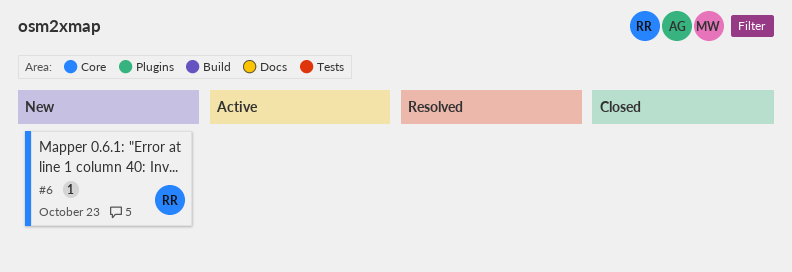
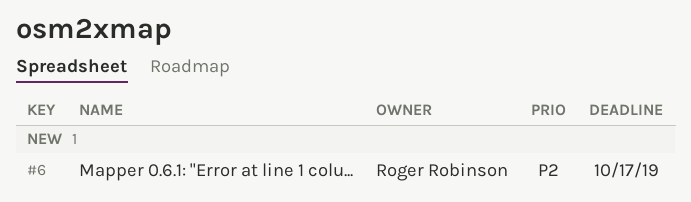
#6, due: Oct 23 -> Oct 17

